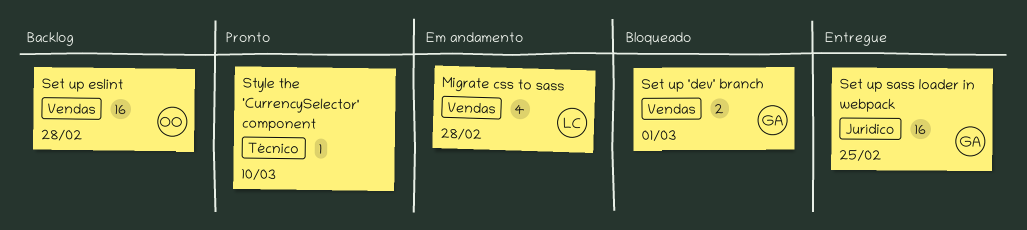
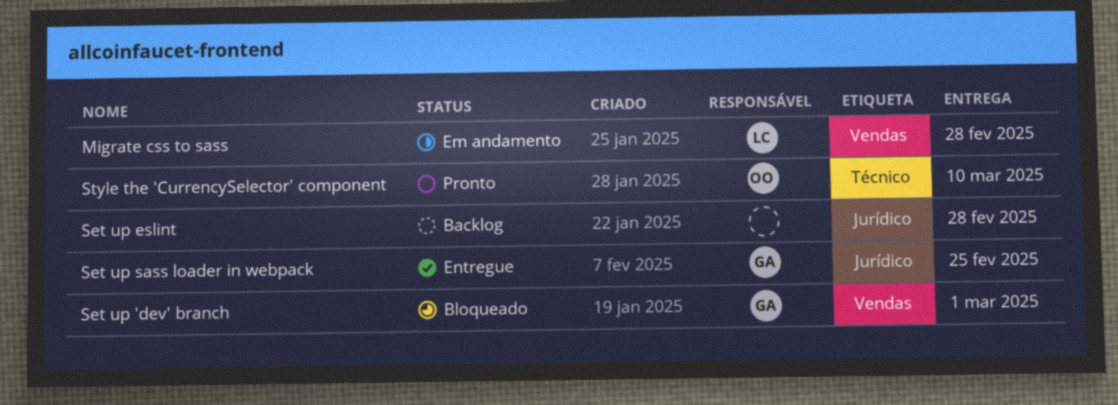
Set up eslint, owner: OO -> none
Set up eslint, label: Vendas -> Jurídico
Style the 'CurrencySelector' component, owner: none -> OO

